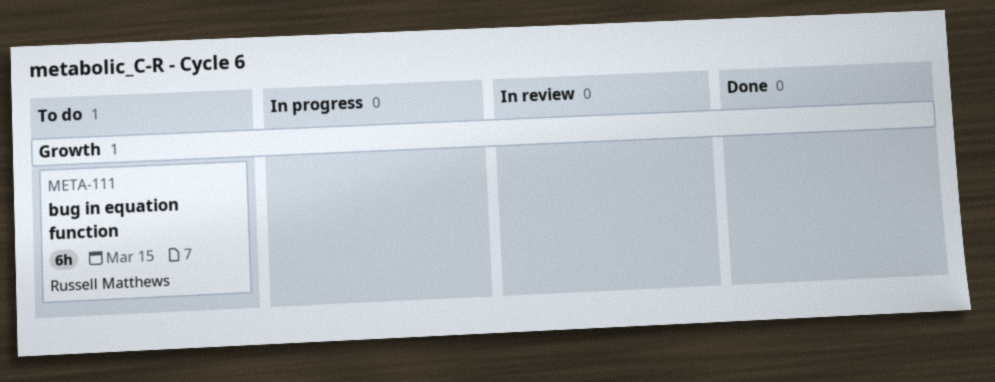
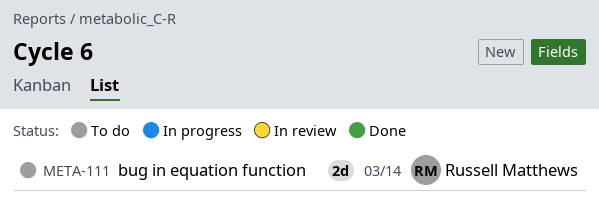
META-111, estimate: 6h -> 2d
META-111, due: Mar 15 -> Mar 14

